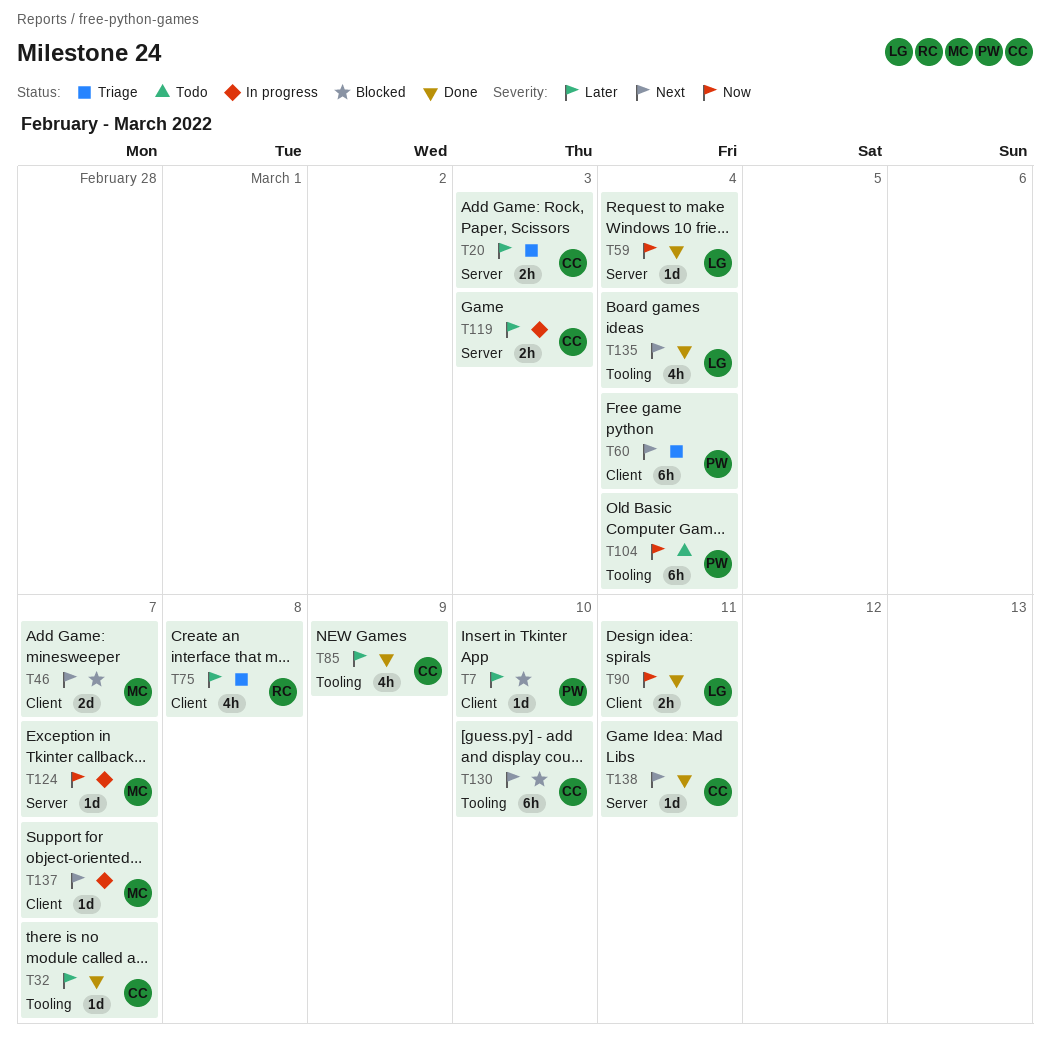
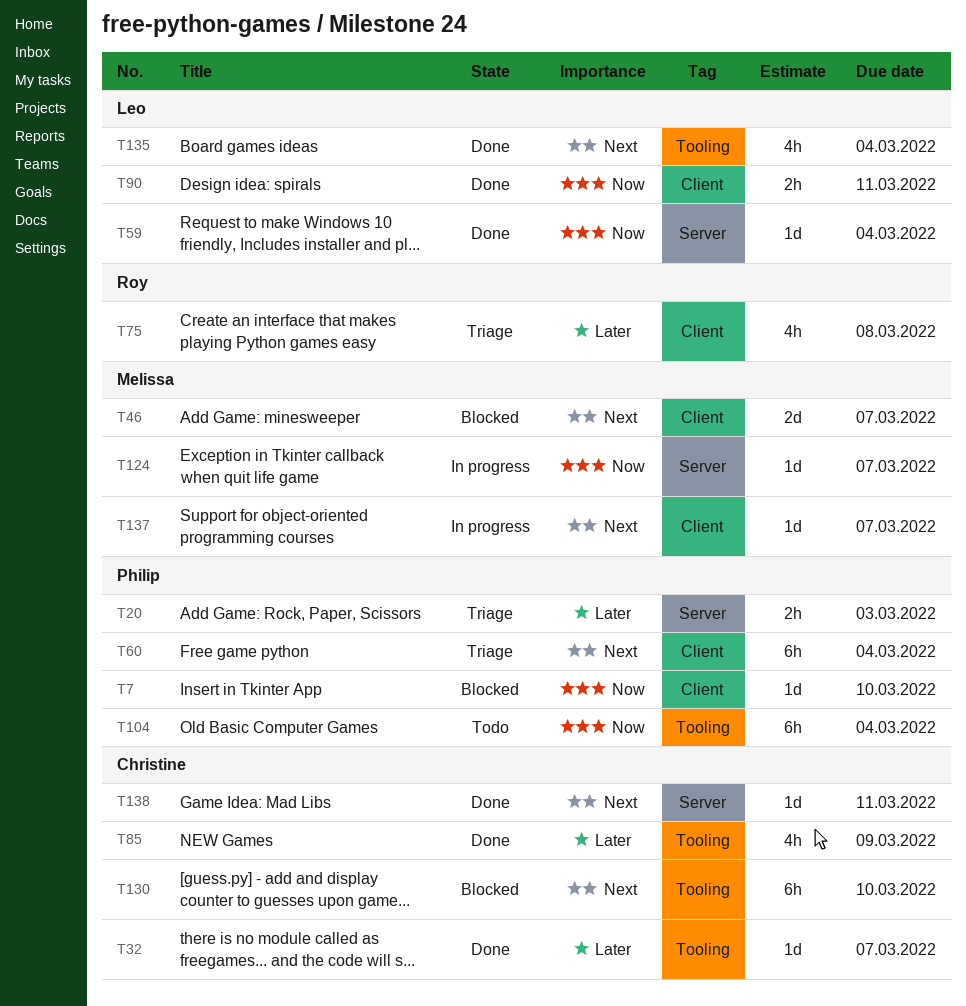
T7, priority: Later -> Now
T20, owner: Christine -> Philip
T119: present -> none

